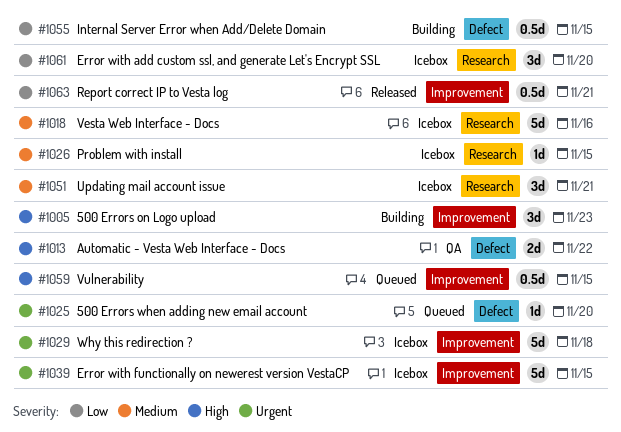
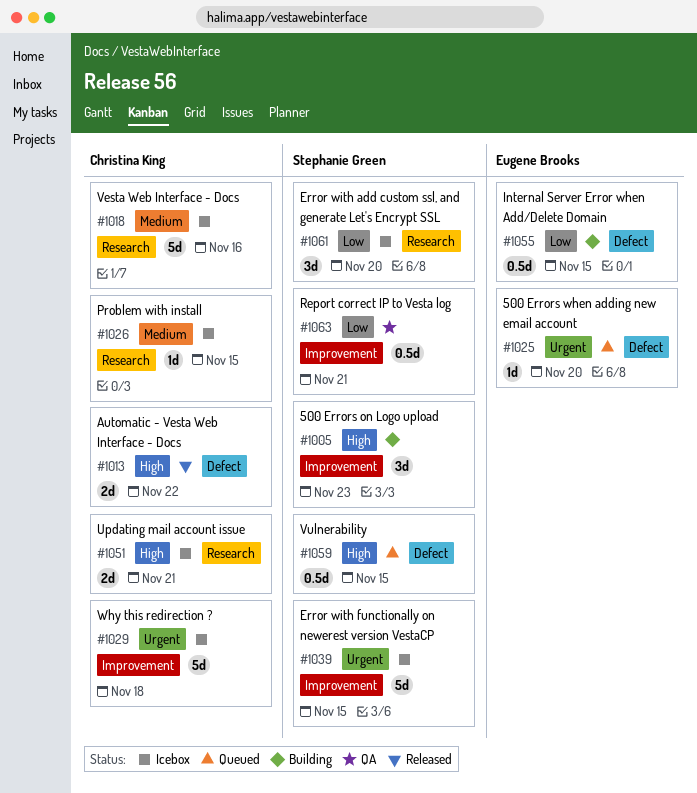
#1013, status: QA -> Released
#1051, priority: Medium -> High
#1051, estimate: 3d -> 2d
#1059, label: Improvement -> Defect
#1063, status: Released -> QA

